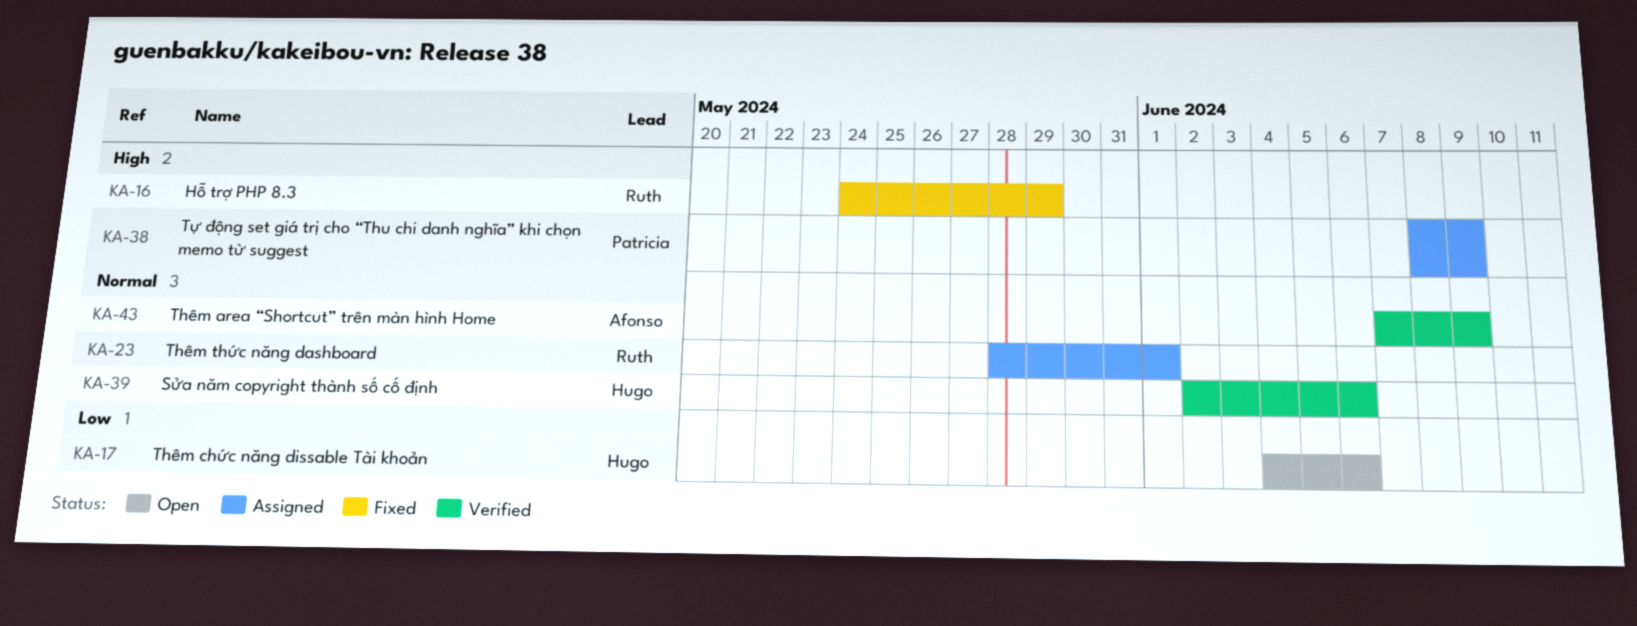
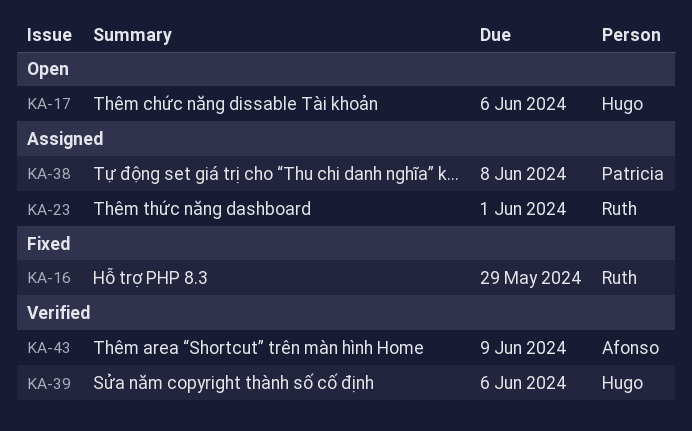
KA-38, due: Jun 9 -> Jun 8

